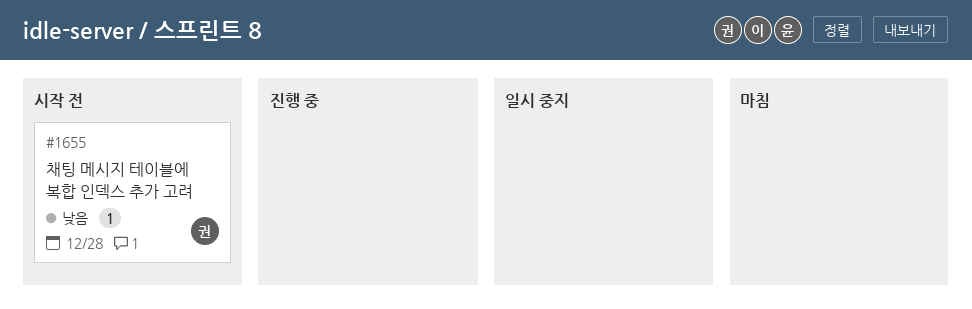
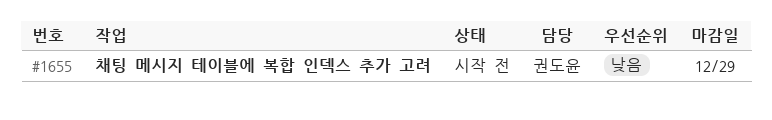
#1655, due: Dec 28 -> Dec 29

